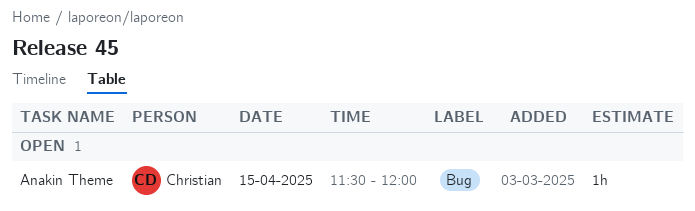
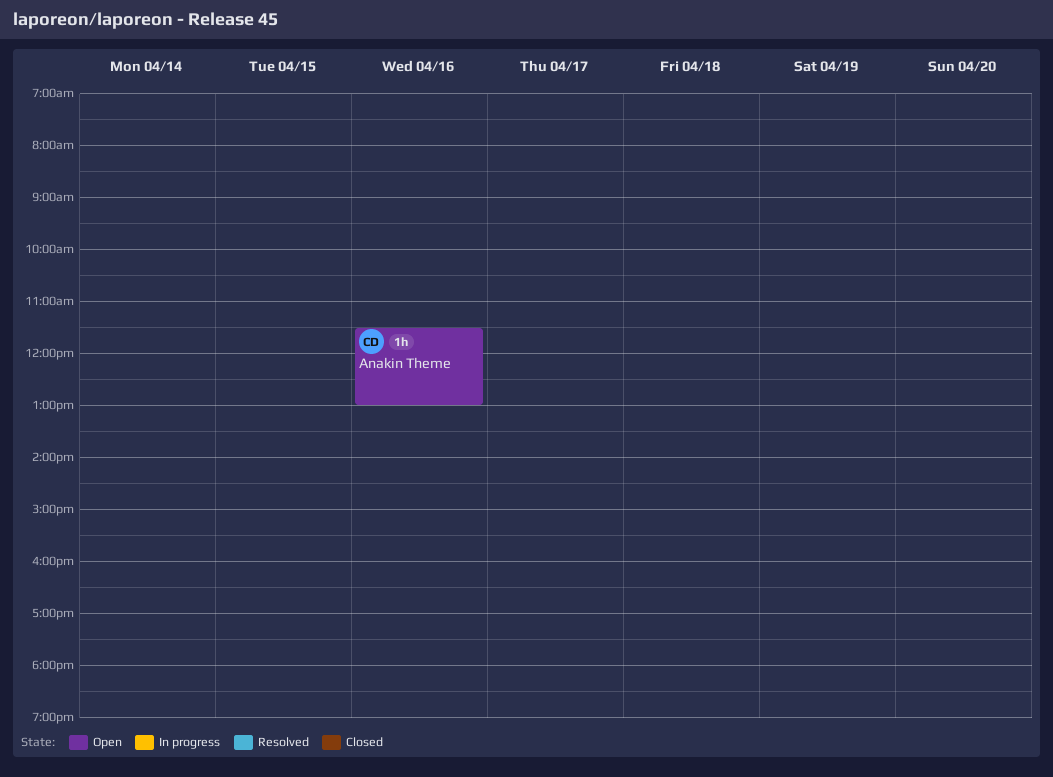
Anakin Theme, day: Apr 15 -> Apr 16
Anakin Theme, ends: 12:00 -> 13:00

